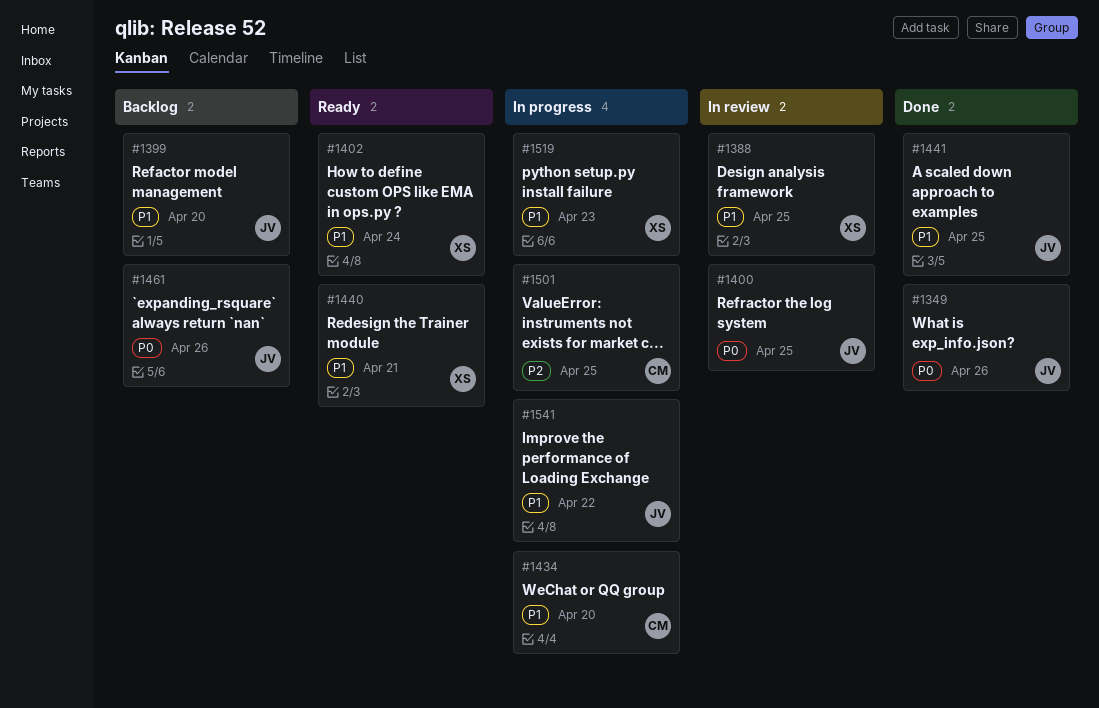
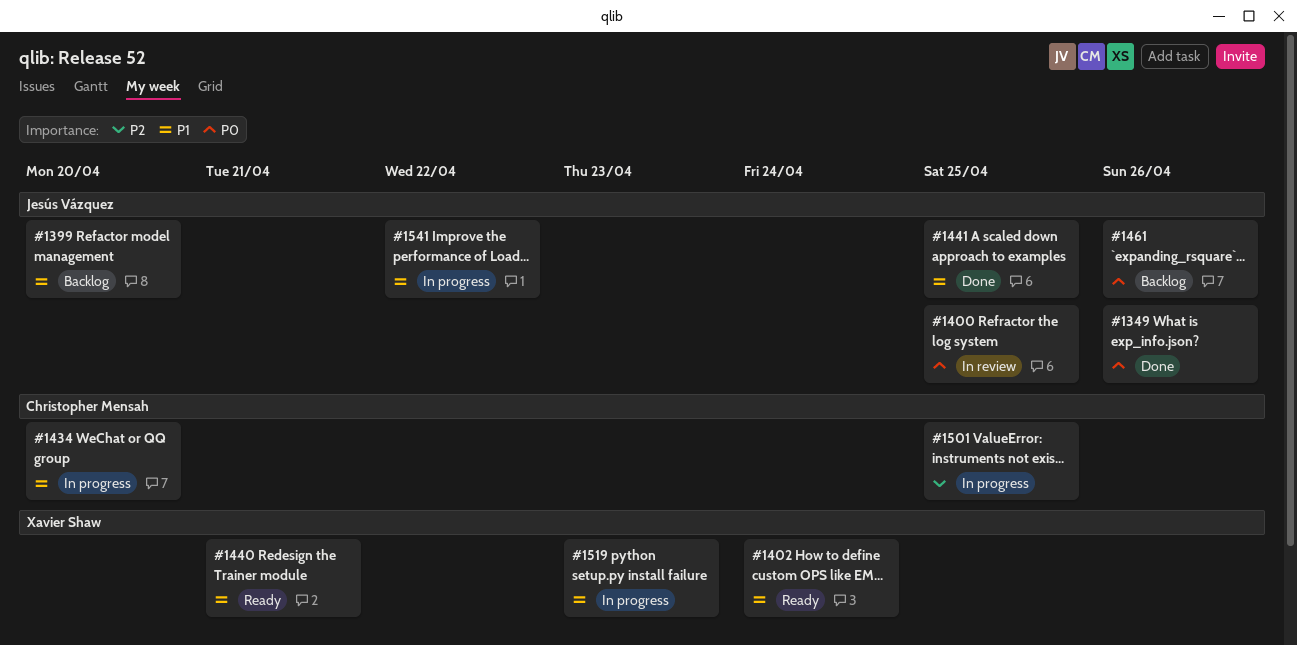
#1388: present -> none

